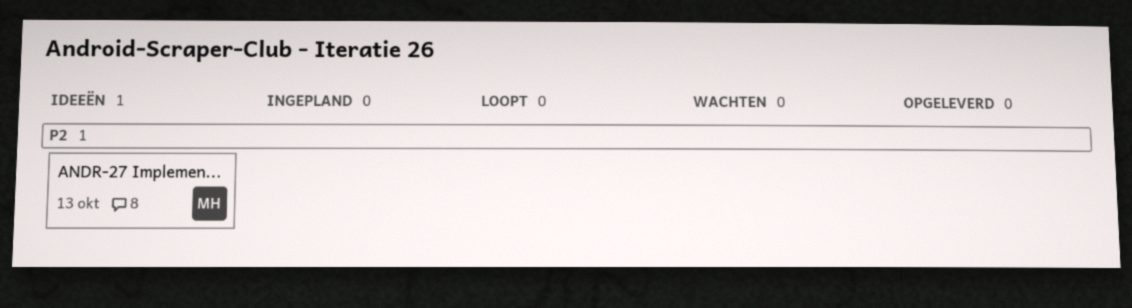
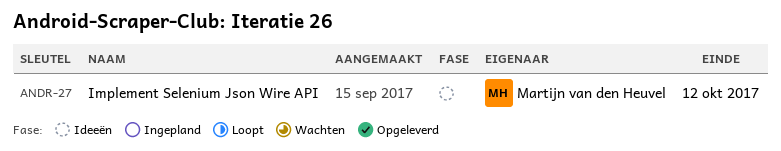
ANDR-27, due: Oct 13 -> Oct 12

